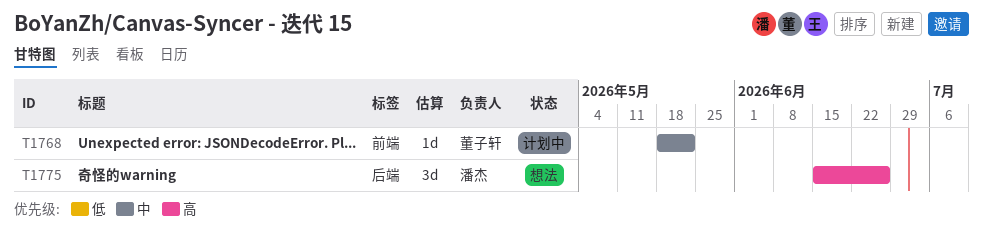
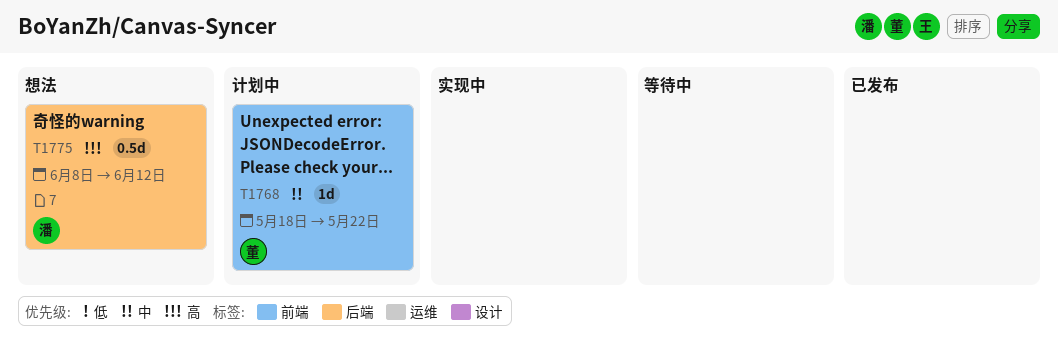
T1775, estimate: 3d -> 0.5d
T1775, start: Jun 15 -> Jun 8
T1775, due: Jun 26 -> Jun 12

